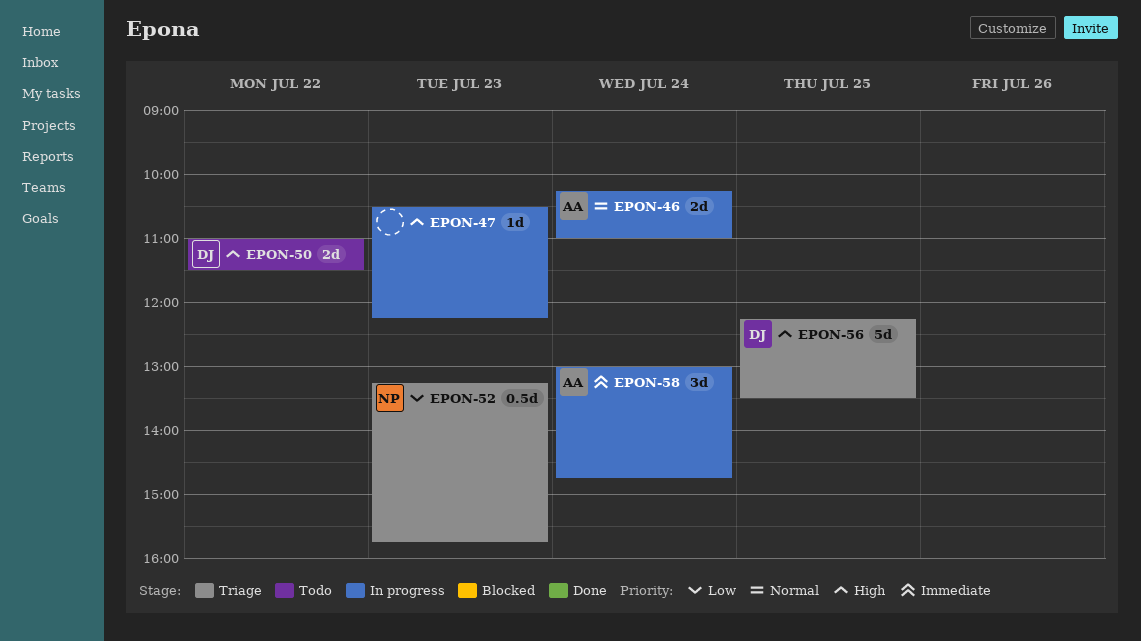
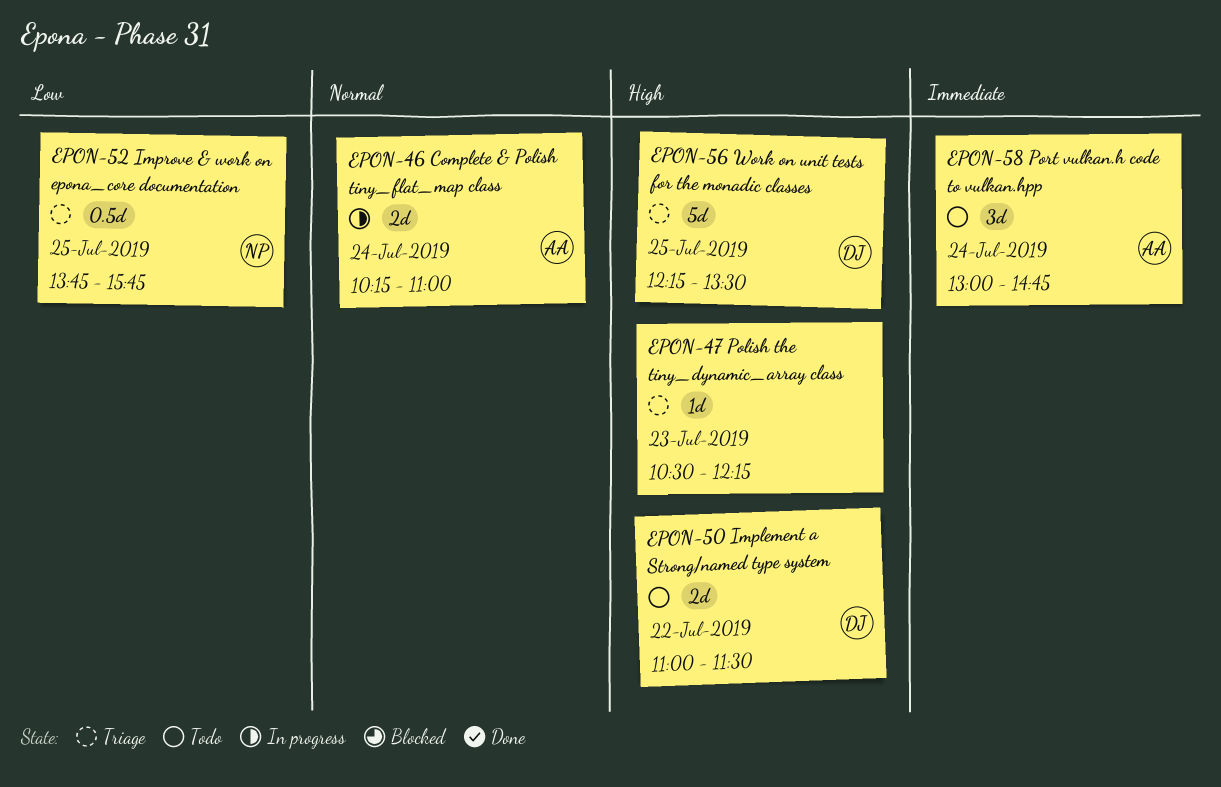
EPON-47, status: In progress -> Triage
EPON-52, day: Jul 23 -> Jul 25
EPON-52, begins: 13:15 -> 13:45
EPON-58, status: In progress -> Todo

